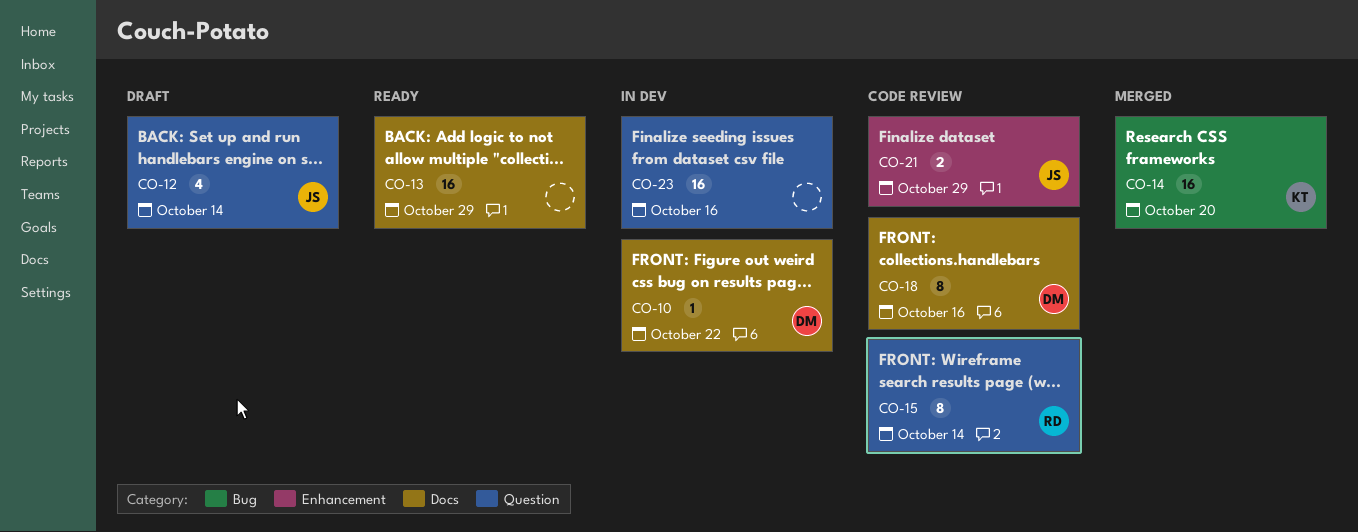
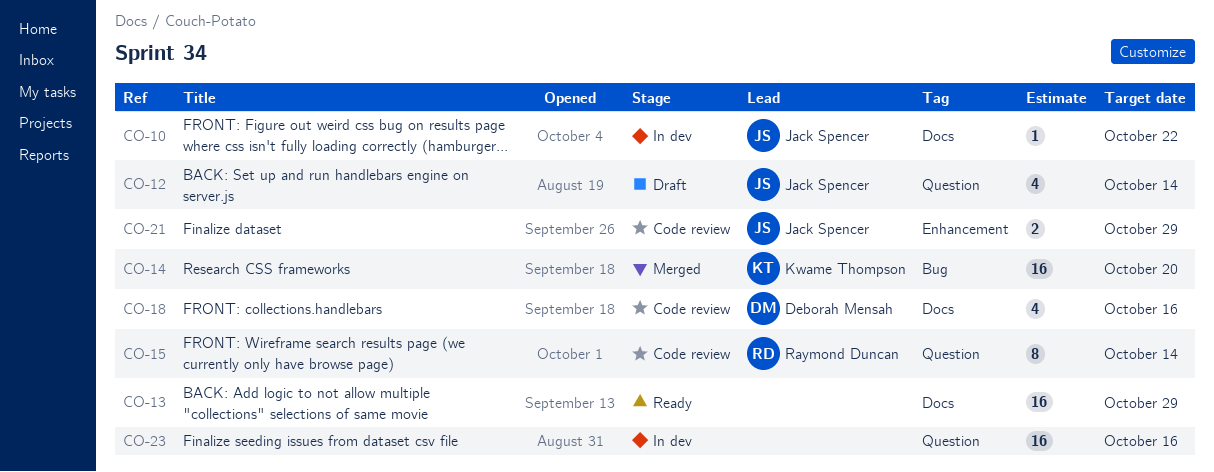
CO-10, owner: Deborah Mensah -> Jack Spencer
CO-18, estimate: 8 -> 4

